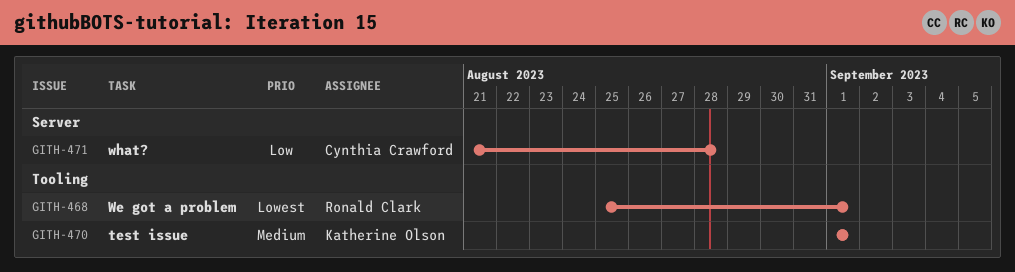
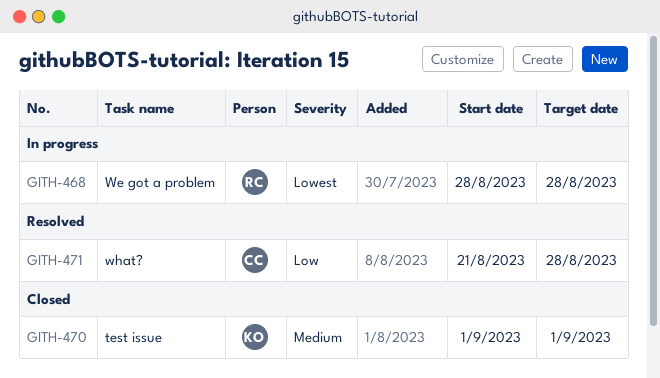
GITH-468, start: Aug 25 -> Aug 28
GITH-468, due: Sep 1 -> Aug 28

